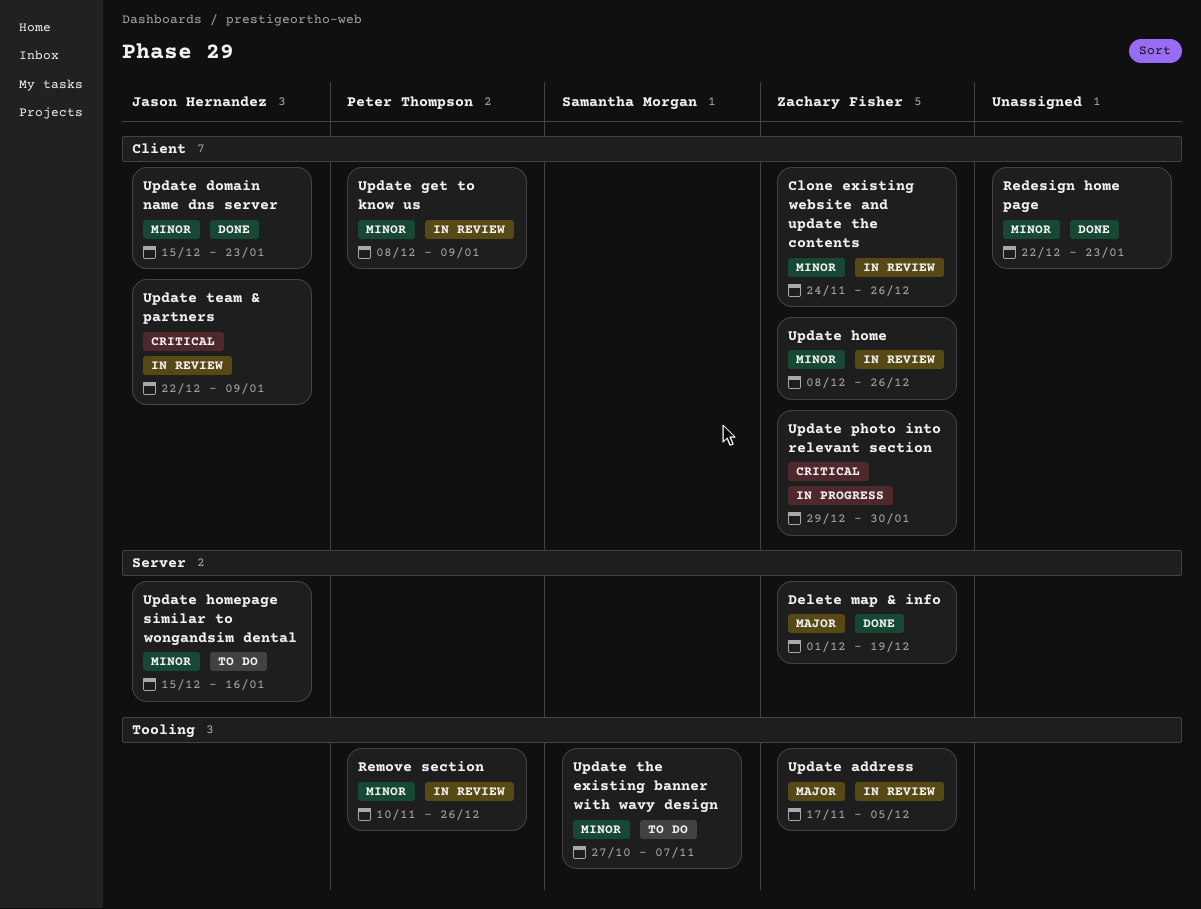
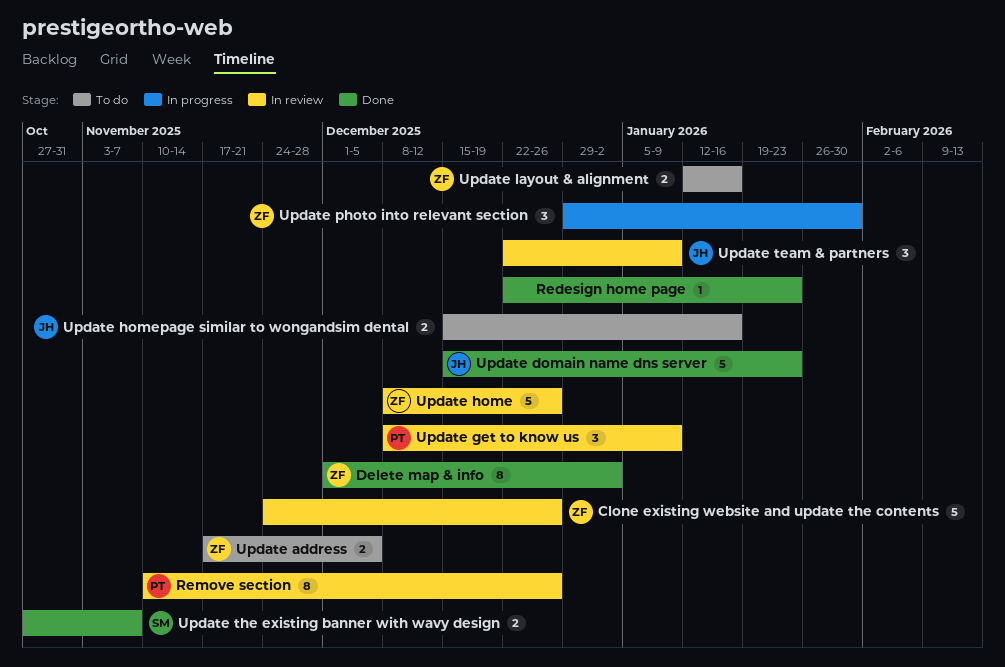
Delete map & info, due: Dec 19 -> Jan 2
Update address, status: In review -> To do
Update layout & alignment: none -> present
Update the existing banner with wavy design, status: To do -> Done

